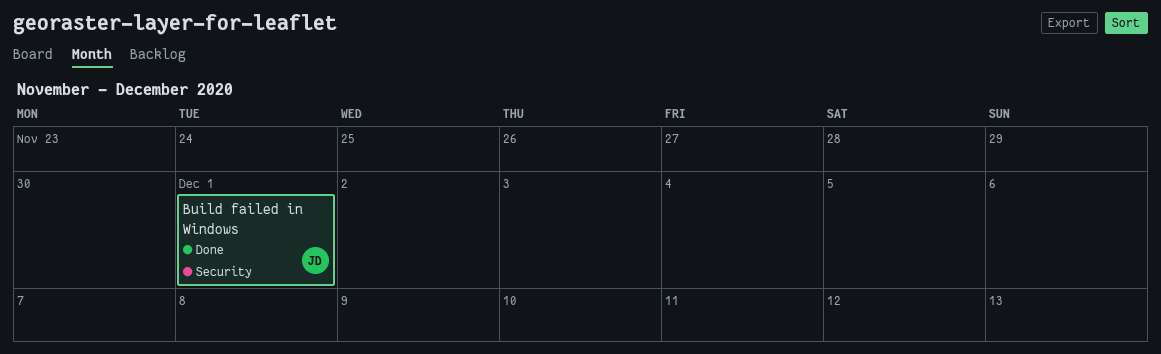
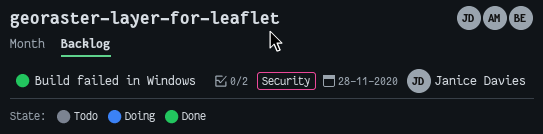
Build failed in Windows, due: Dec 1 -> Nov 28

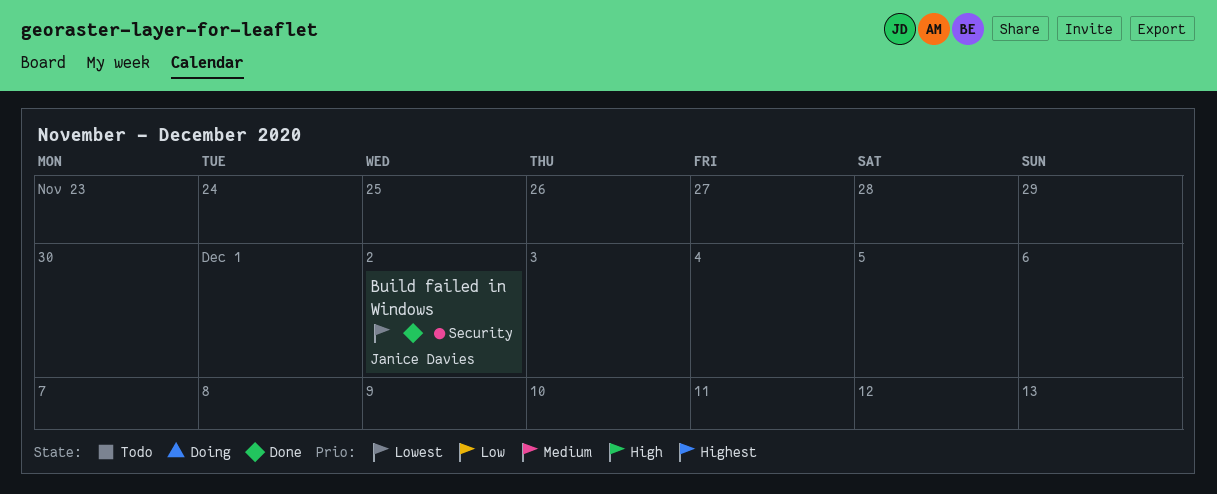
Build failed in Windows, due: Nov 28 -> Dec 2

